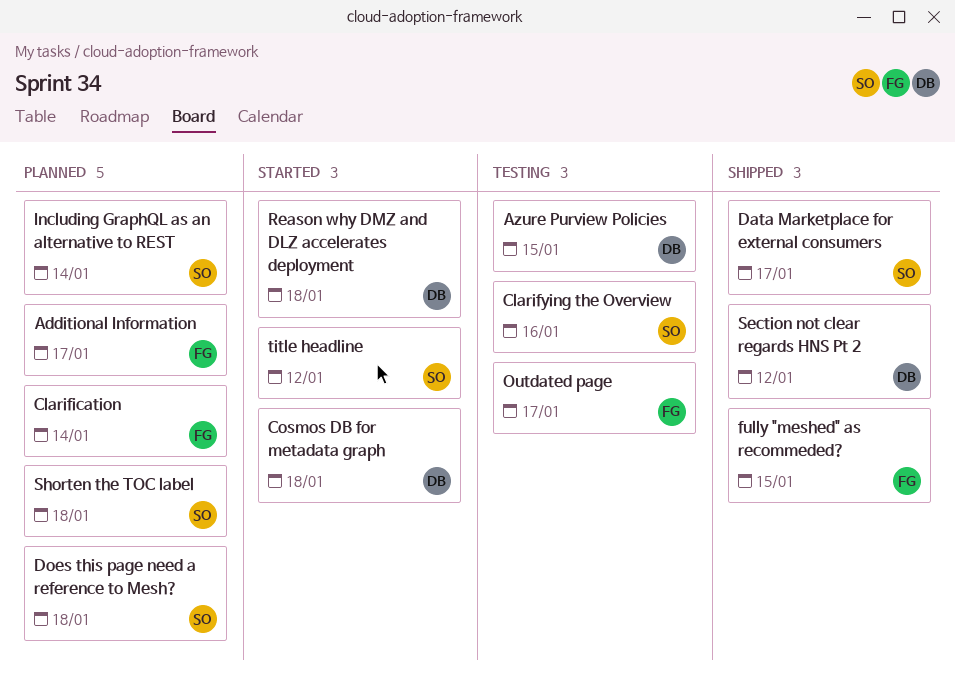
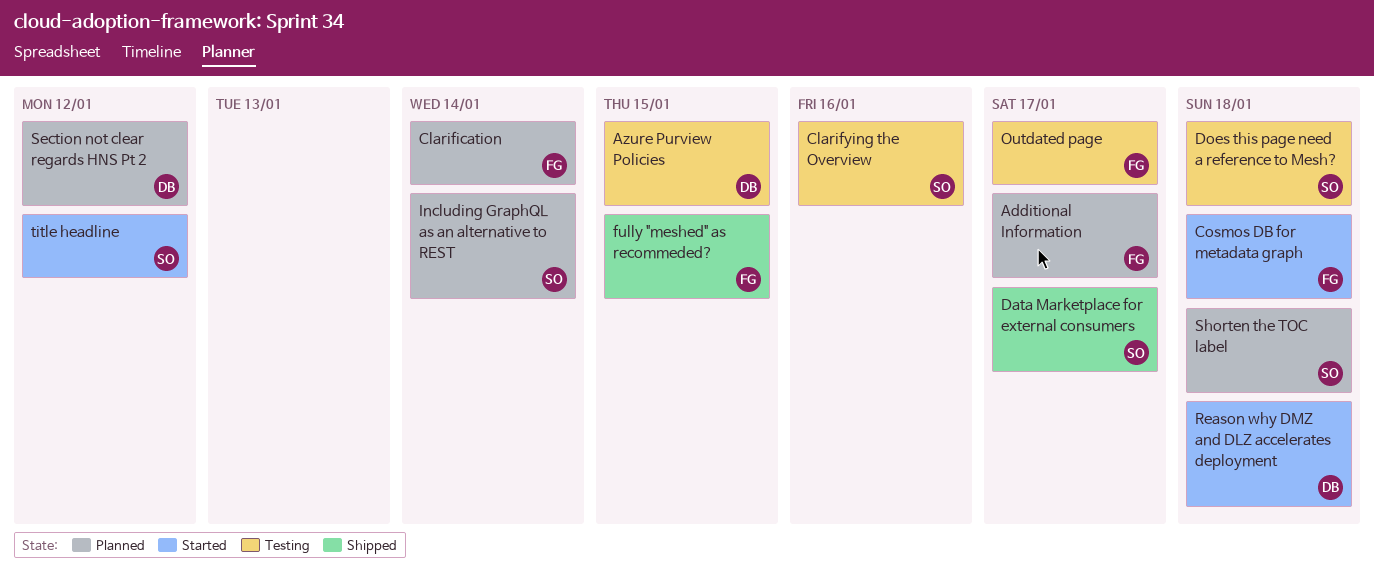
Cosmos DB for metadata graph, owner: DB -> FG
Does this page need a reference to Mesh?, status: Planned -> Testing
Section not clear regards HNS Pt 2, status: Shipped -> Planned

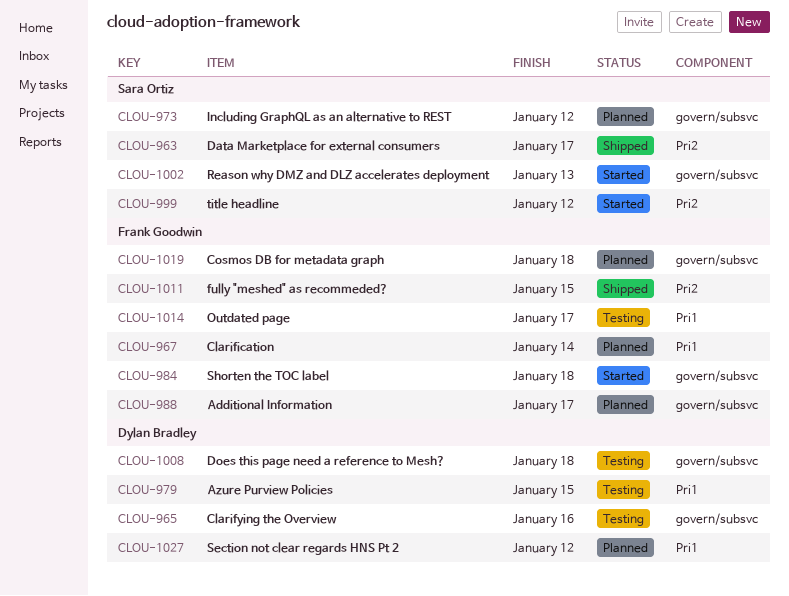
Clarifying the Overview, owner: Sara Ortiz -> Dylan Bradley
Cosmos DB for metadata graph, status: Started -> Planned
Does this page need a reference to Mesh?, owner: Sara Ortiz -> Dylan Bradley
Including GraphQL as an alternative to REST, due: Jan 14 -> Jan 12
Reason why DMZ and DLZ accelerates deployment, owner: Dylan Bradley -> Sara Ortiz
Reason why DMZ and DLZ accelerates deployment, due: Jan 18 -> Jan 13
Shorten the TOC label, status: Planned -> Started
Shorten the TOC label, owner: Sara Ortiz -> Frank Goodwin

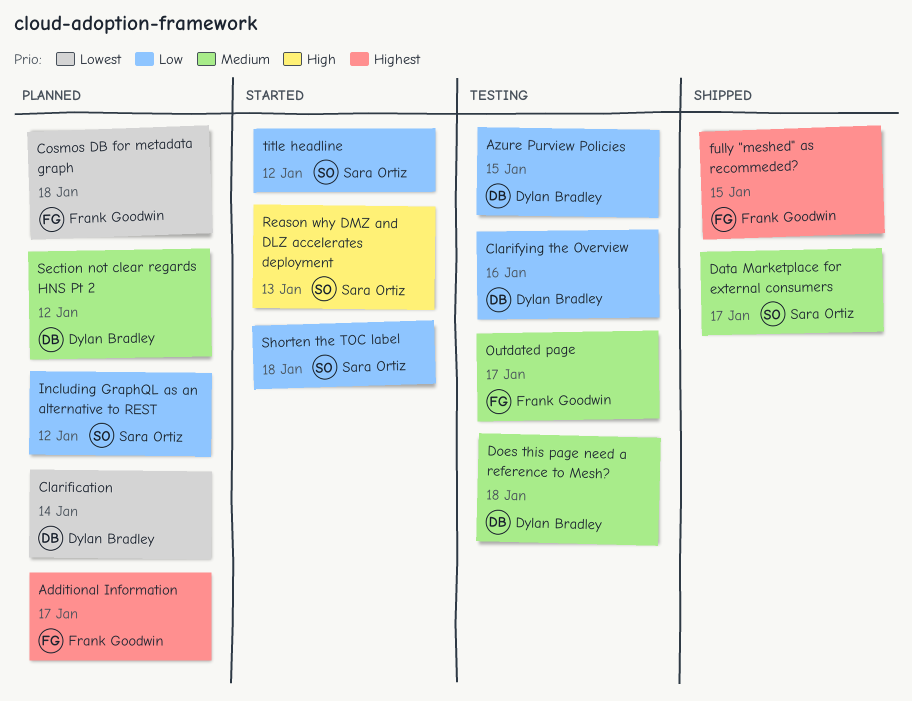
Clarification, owner: Frank Goodwin -> Dylan Bradley
Shorten the TOC label, owner: Frank Goodwin -> Sara Ortiz

